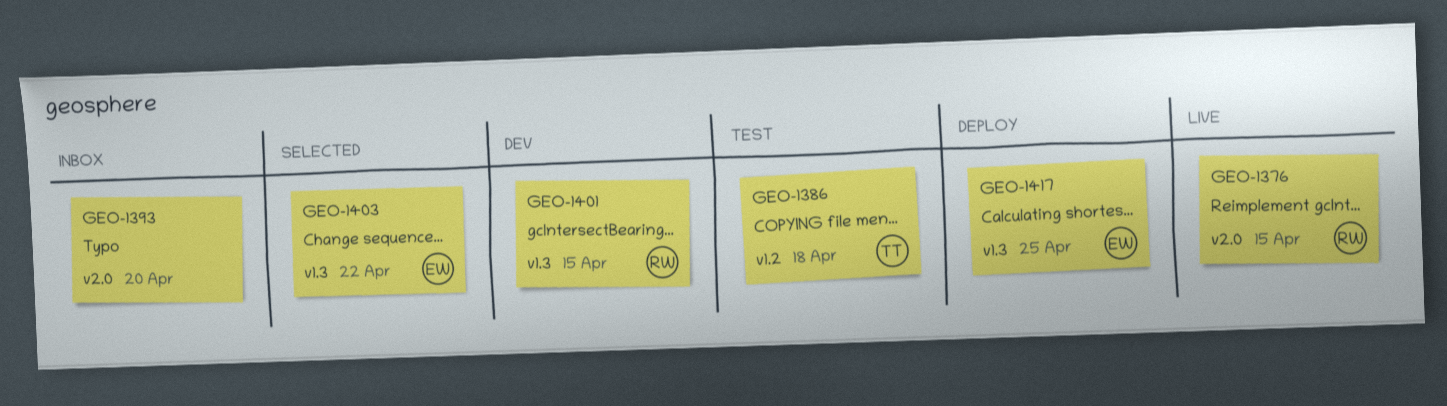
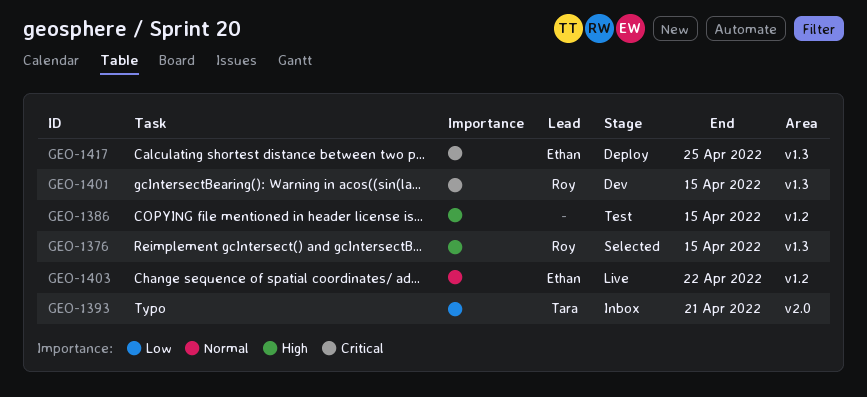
GEO-1376, status: Live -> Selected
GEO-1376, label: v2.0 -> v1.3
GEO-1386, owner: Tara -> none
GEO-1386, due: Apr 18 -> Apr 15
GEO-1393, owner: none -> Tara
GEO-1393, due: Apr 20 -> Apr 21
GEO-1403, status: Selected -> Live
GEO-1403, label: v1.3 -> v1.2

